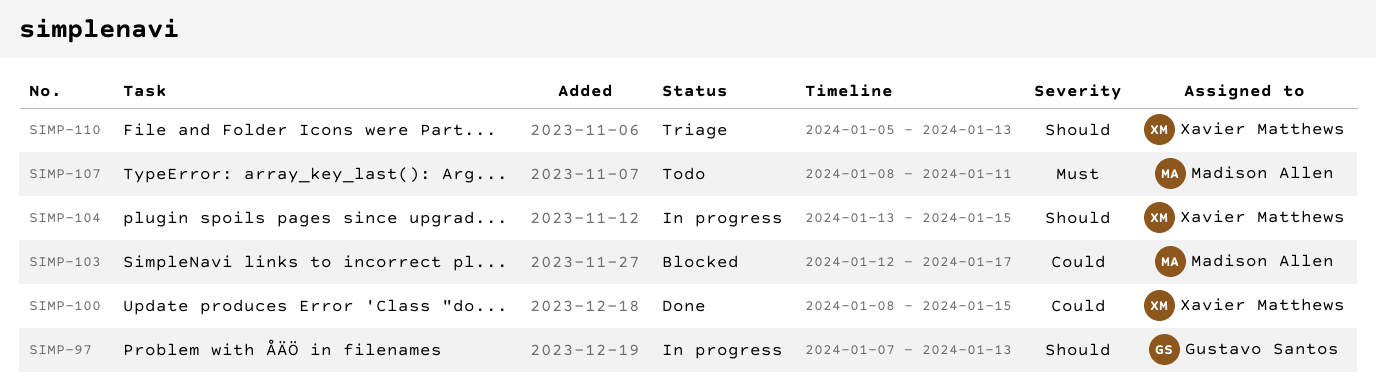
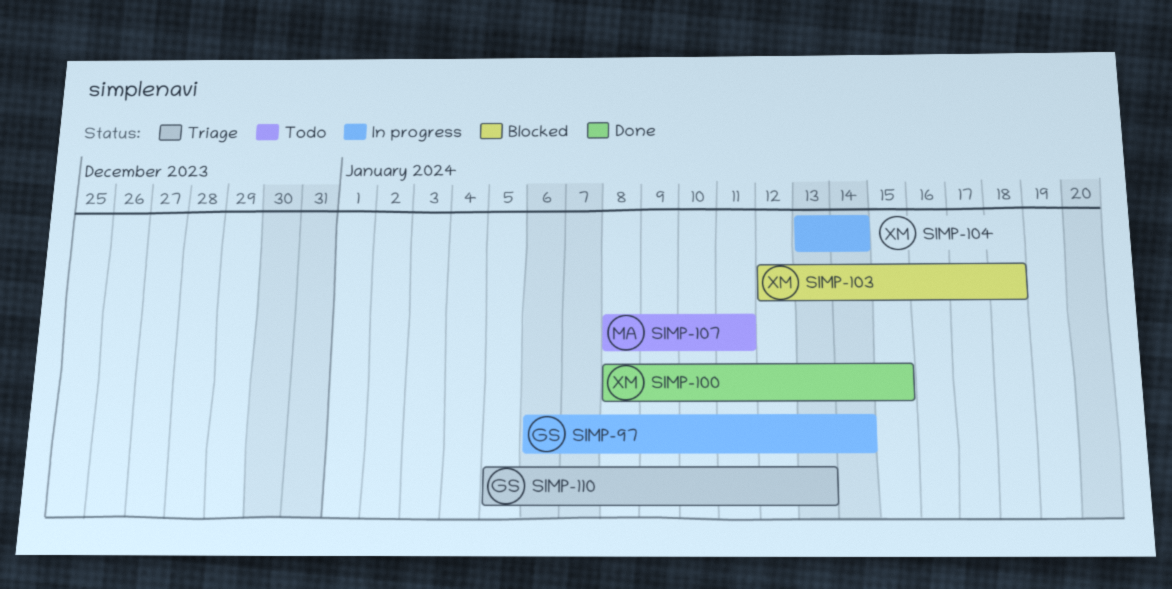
SIMP-97, start: Jan 7 -> Jan 6
SIMP-97, due: Jan 13 -> Jan 14
SIMP-103, owner: Madison Allen -> Xavier Matthews
SIMP-103, due: Jan 17 -> Jan 18
SIMP-104, due: Jan 15 -> Jan 14
SIMP-110, owner: Xavier Matthews -> Gustavo Santos

